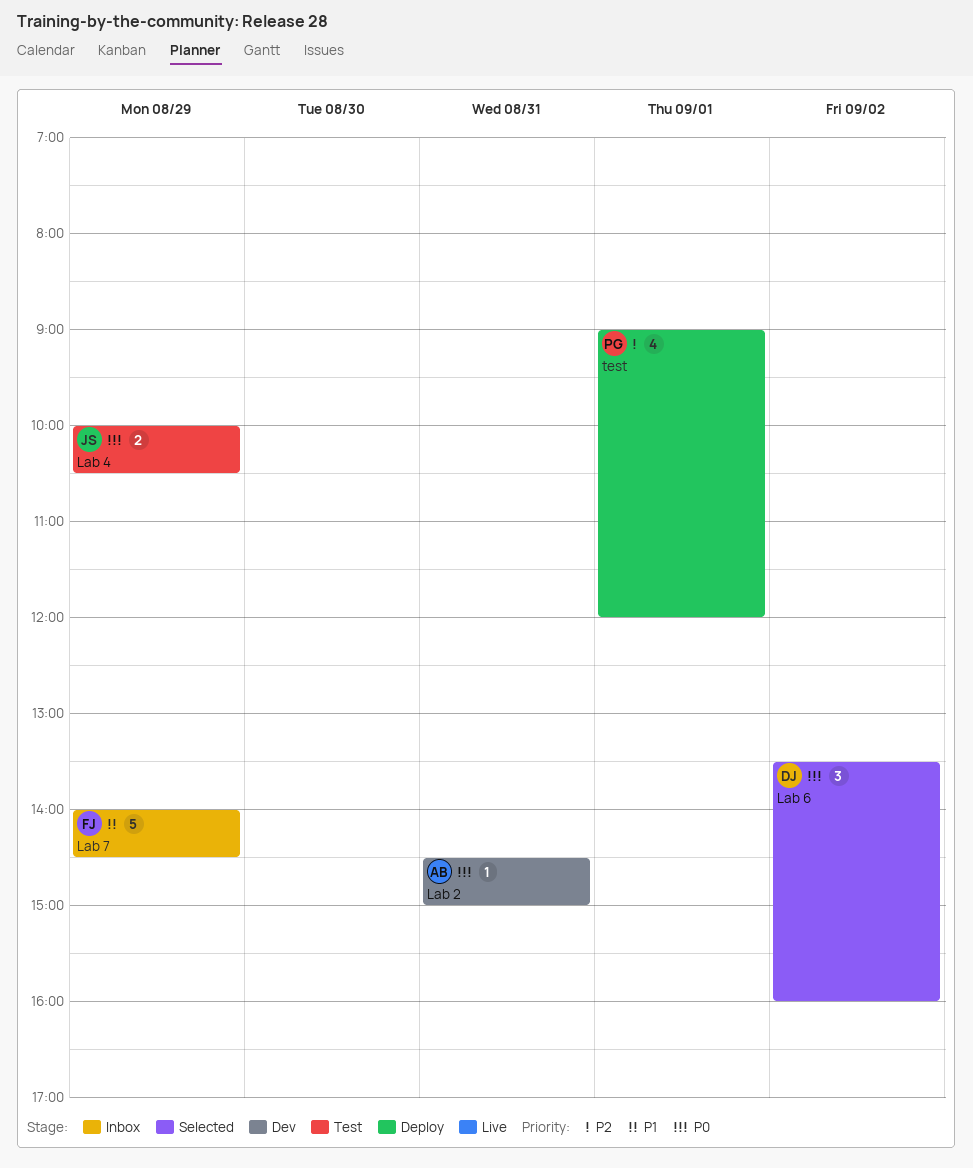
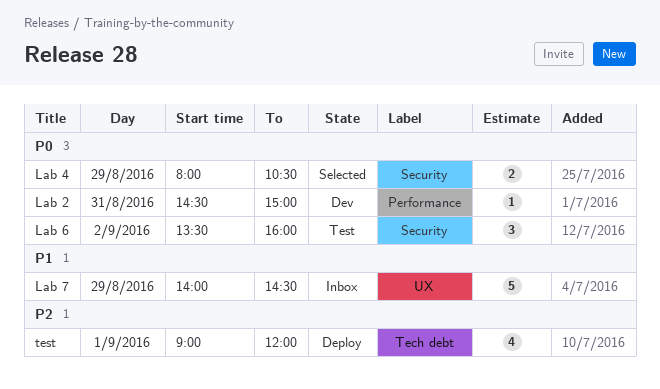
Lab 4, status: Test -> Selected
Lab 4, begins: 10:00 -> 08:00
Lab 6, status: Selected -> Test

